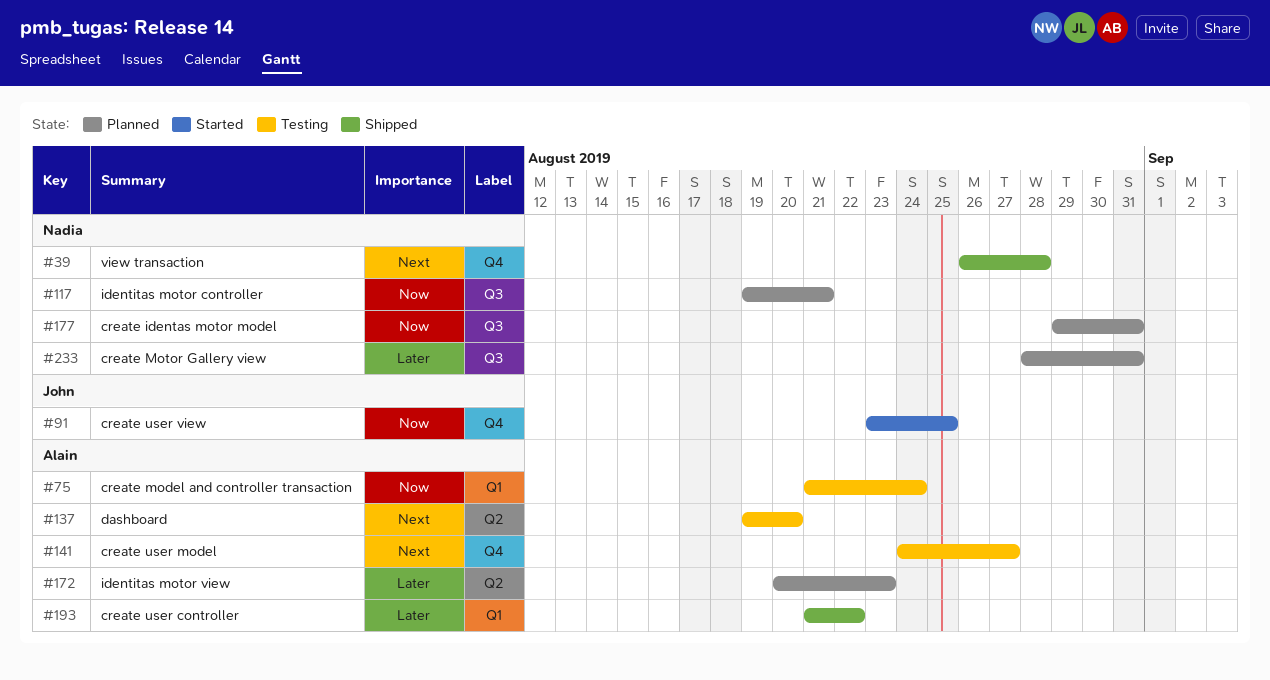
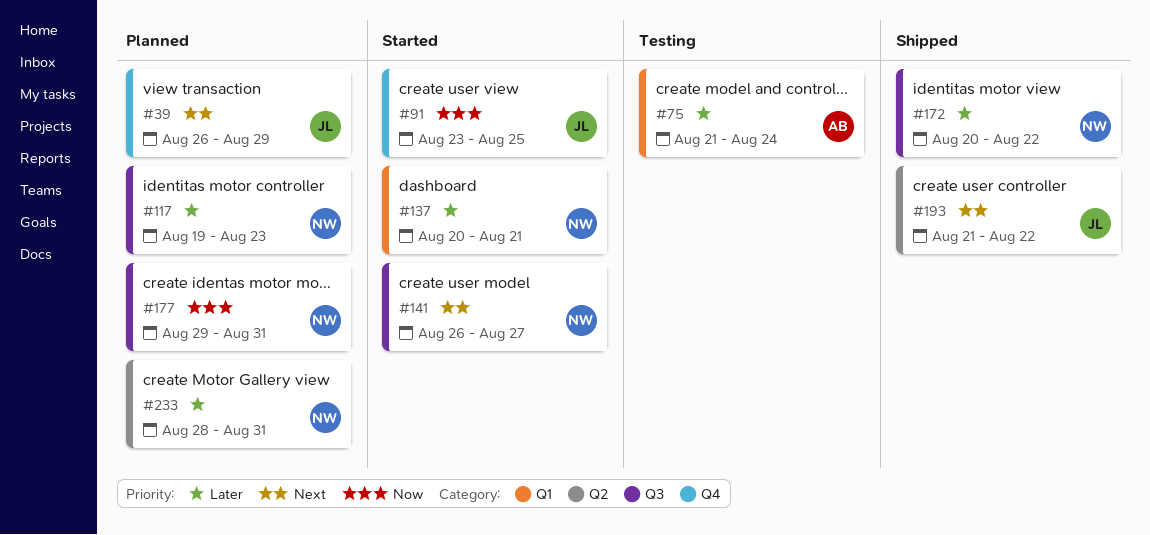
#39, status: Shipped -> Planned
#39, owner: Nadia -> John
#39, due: Aug 28 -> Aug 29
#75, priority: Now -> Later
#117, priority: Now -> Later
#117, due: Aug 21 -> Aug 23
#137, status: Testing -> Started
#137, owner: Alain -> Nadia
#137, priority: Next -> Later
#137, label: Q2 -> Q1
#137, start: Aug 19 -> Aug 20
#137, due: Aug 20 -> Aug 21
#141, status: Testing -> Started
#141, owner: Alain -> Nadia
#141, label: Q4 -> Q3
#141, start: Aug 24 -> Aug 26
#172, status: Planned -> Shipped
#172, owner: Alain -> Nadia
#172, label: Q2 -> Q3
#172, due: Aug 23 -> Aug 22
#193, owner: Alain -> John
#193, priority: Later -> Next
#193, label: Q1 -> Q2
#233, label: Q3 -> Q2

